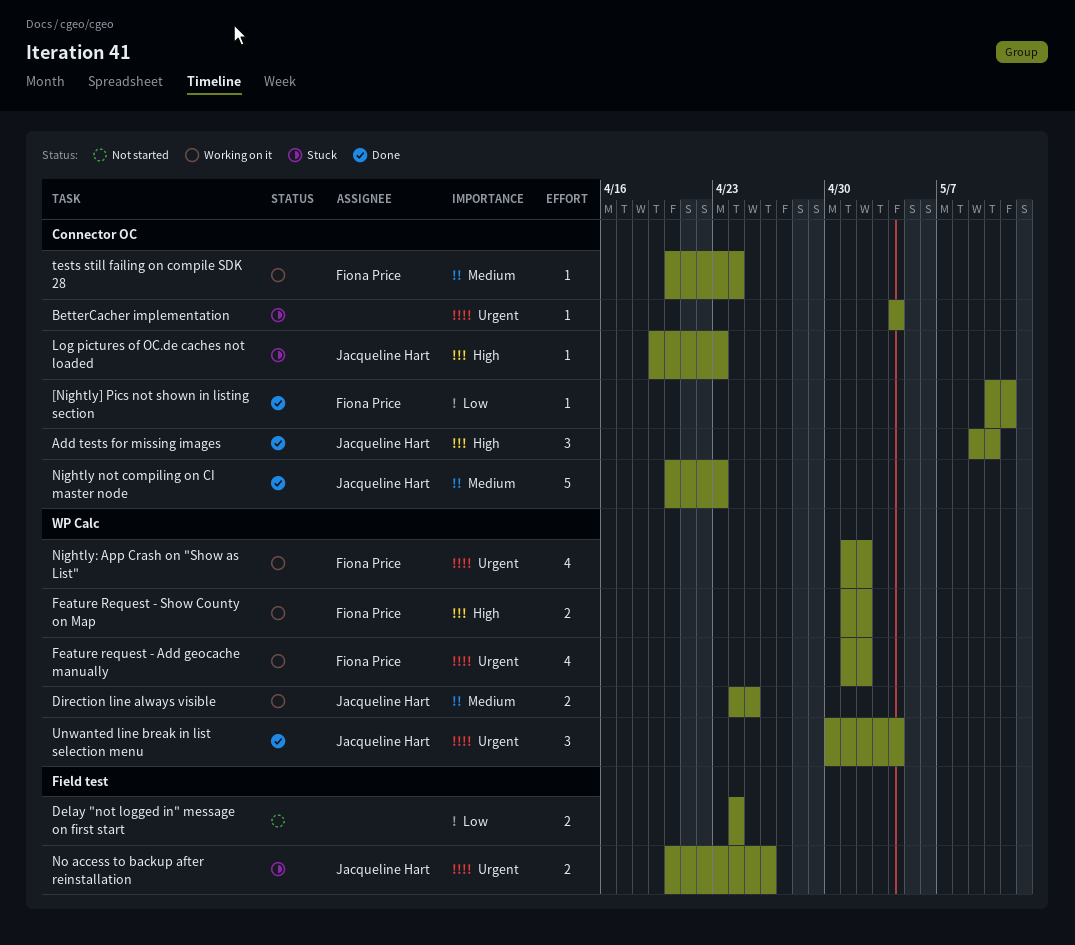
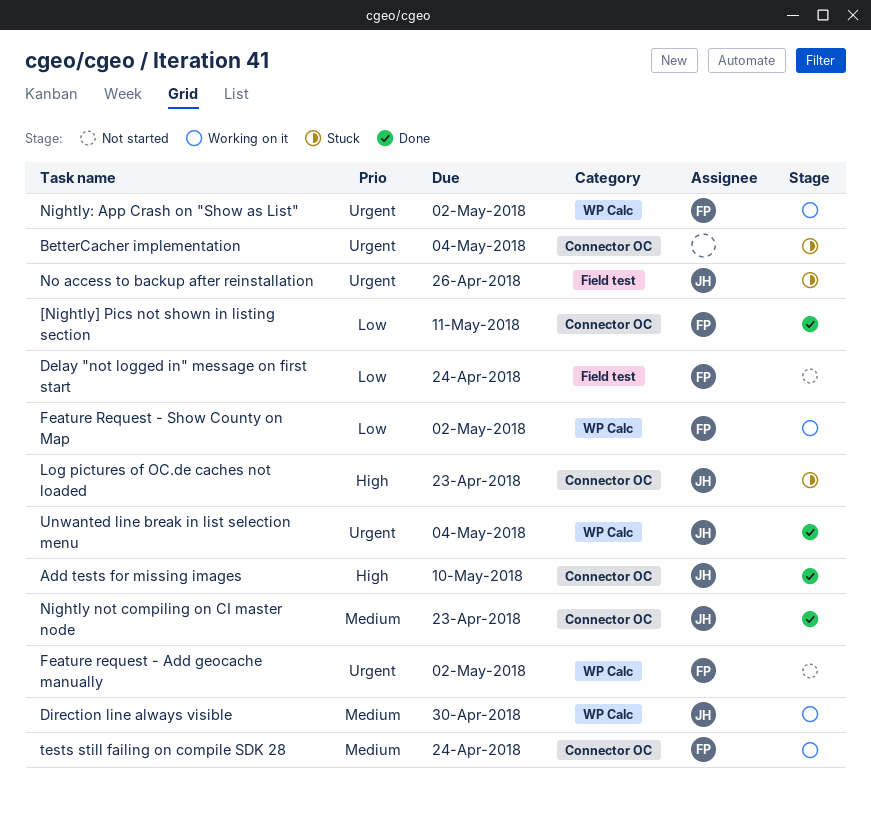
Delay "not logged in" message on first start, owner: none -> Fiona Price
Direction line always visible, due: Apr 25 -> Apr 30
Feature request - Add geocache manually, status: Working on it -> Not started
Feature Request - Show County on Map, priority: High -> Low

